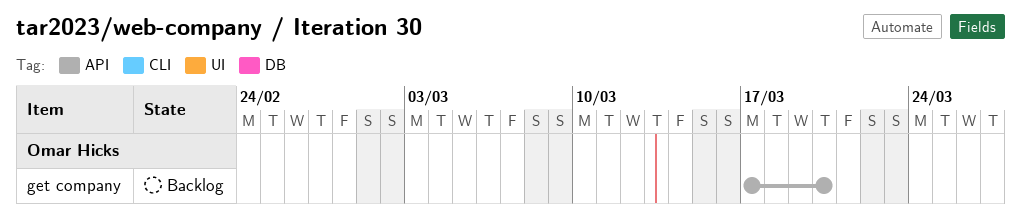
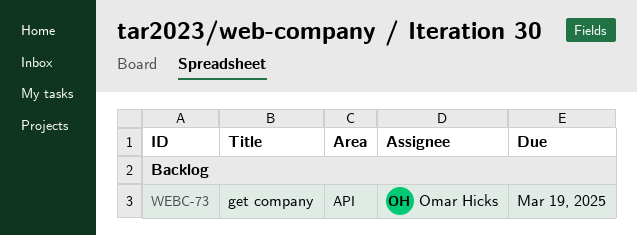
get company, due: Mar 20 -> Mar 19

